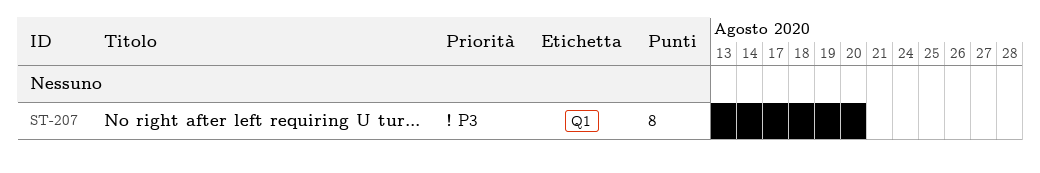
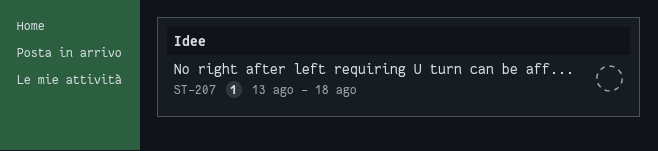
ST-207, estimate: 8 -> 1
ST-207, due: Aug 20 -> Aug 18

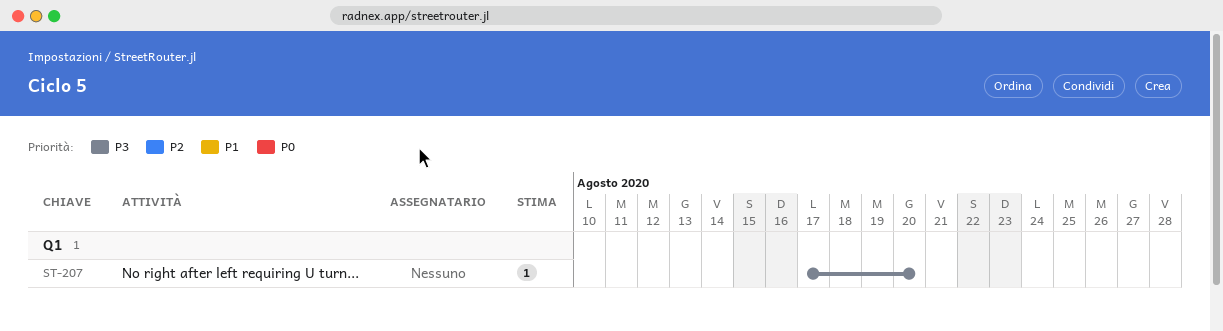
ST-207, start: Aug 13 -> Aug 17
ST-207, due: Aug 18 -> Aug 20

